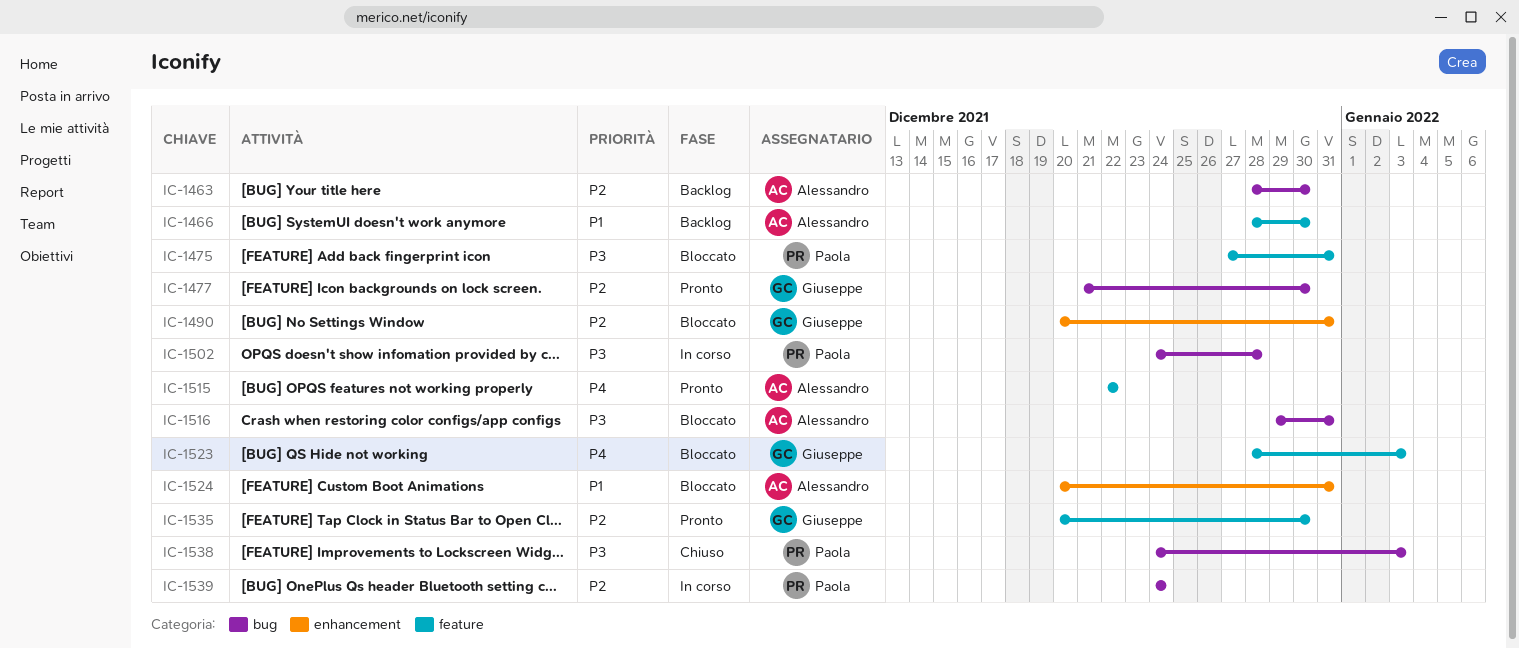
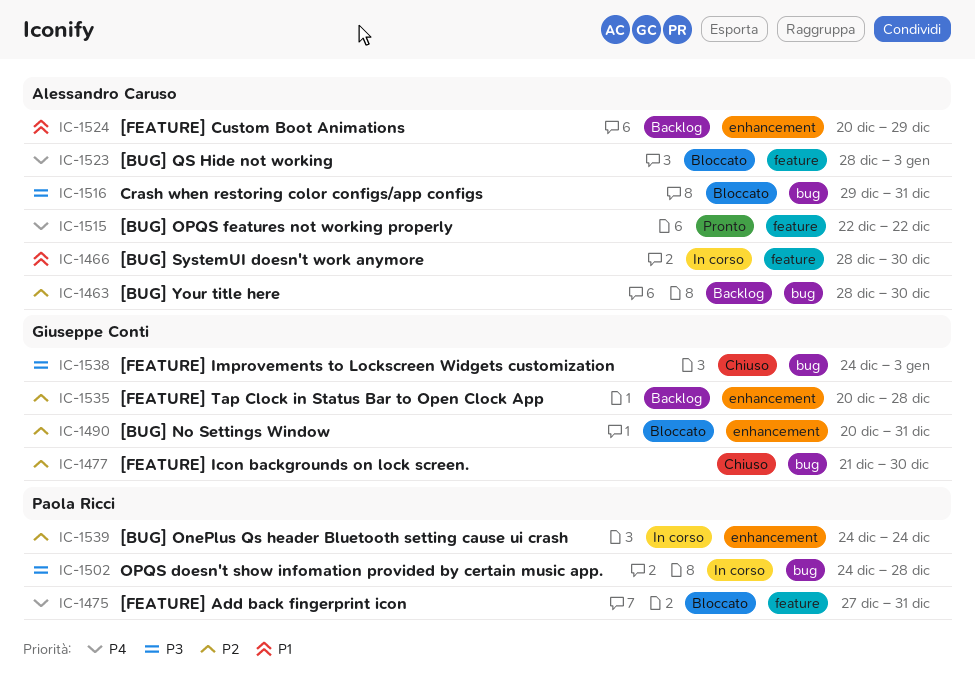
IC-1466, status: Backlog -> In corso
IC-1475, priority: P3 -> P4
IC-1477, status: Pronto -> Chiuso
IC-1523, owner: Giuseppe Conti -> Alessandro Caruso
IC-1524, status: Bloccato -> Backlog
IC-1524, due: Dec 31 -> Dec 29
IC-1535, status: Pronto -> Backlog
IC-1535, label: feature -> enhancement
IC-1535, due: Dec 30 -> Dec 28
IC-1538, owner: Paola Ricci -> Giuseppe Conti
IC-1539, label: bug -> enhancement

